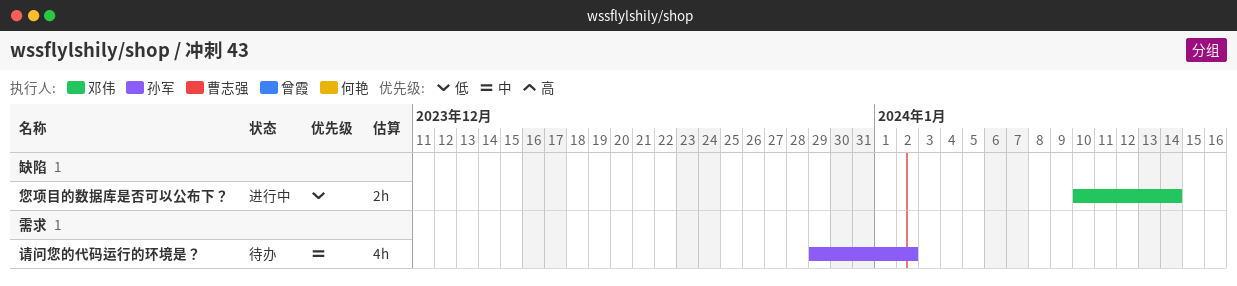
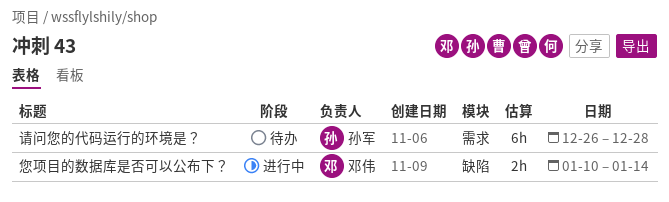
请问您的代码运行的环境是？, estimate: 4h -> 6h
请问您的代码运行的环境是？, start: Dec 29 -> Dec 26
请问您的代码运行的环境是？, due: Jan 2 -> Dec 28

